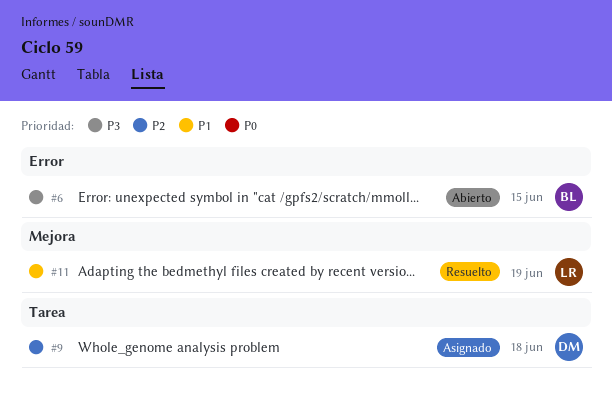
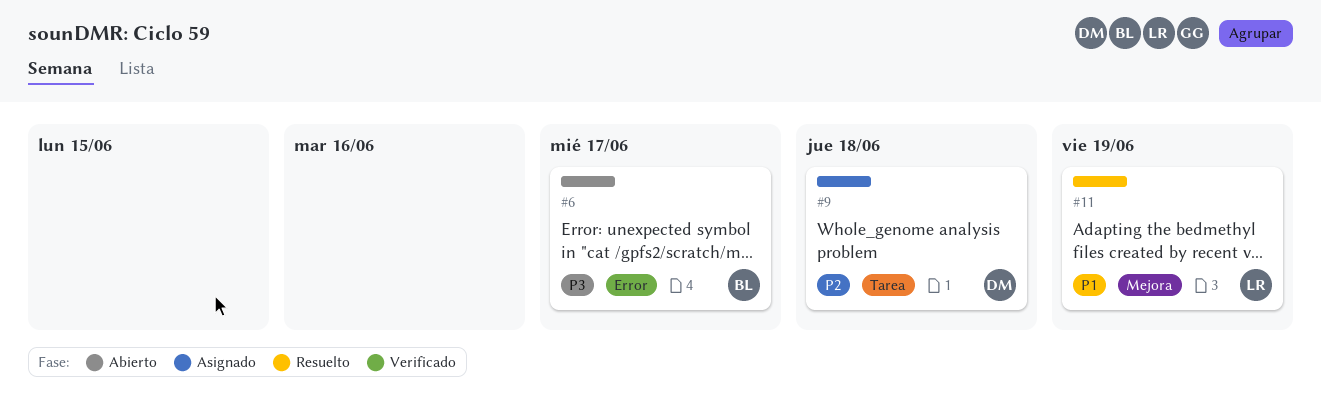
#6, due: Jun 15 -> Jun 17

